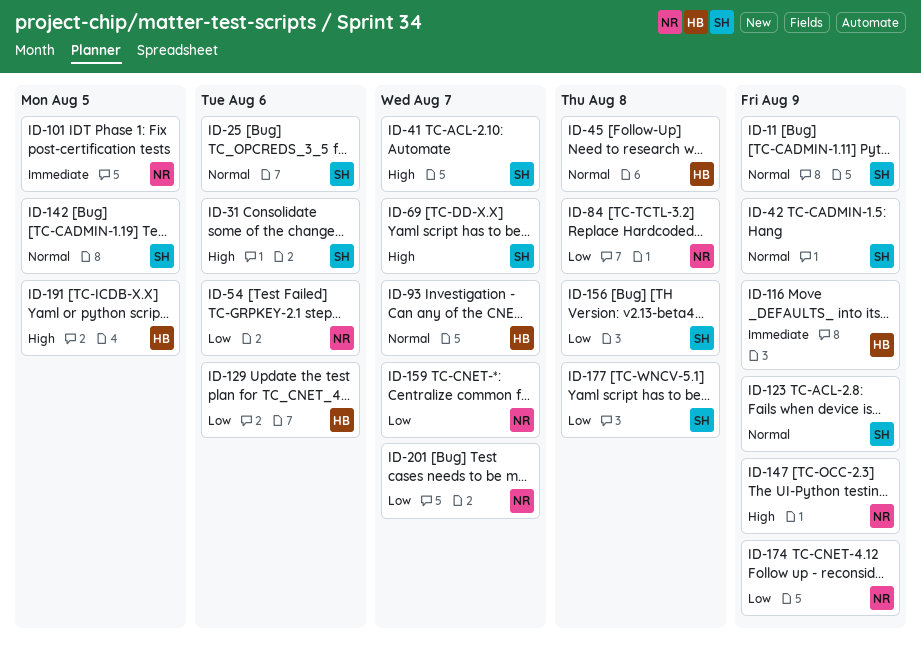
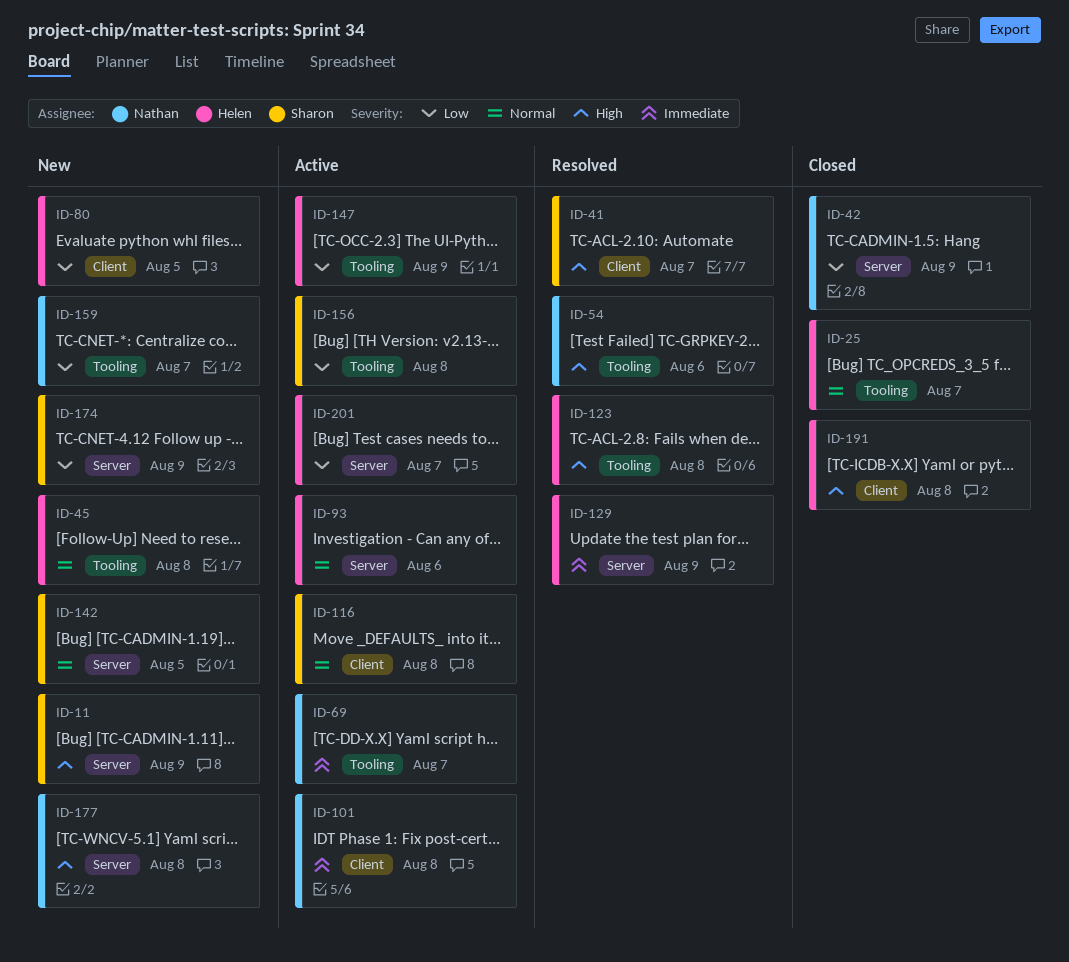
ID-11, priority: Normal -> High
ID-25, owner: Sharon -> Helen
ID-25, due: Aug 6 -> Aug 7
ID-31: present -> none
ID-42, owner: Sharon -> Nathan
ID-42, priority: Normal -> Low
ID-54, priority: Low -> High
ID-69, owner: Sharon -> Nathan
ID-69, priority: High -> Immediate
ID-80: none -> present
ID-84: present -> none
ID-93, due: Aug 7 -> Aug 6
ID-101, due: Aug 5 -> Aug 8
ID-116, owner: Helen -> Sharon
ID-116, priority: Immediate -> Normal
ID-116, due: Aug 9 -> Aug 8
ID-123, owner: Sharon -> Helen
ID-123, priority: Normal -> High
ID-123, due: Aug 9 -> Aug 8
ID-129, priority: Low -> Immediate
ID-129, due: Aug 6 -> Aug 9
ID-147, owner: Nathan -> Helen
ID-147, priority: High -> Low
ID-174, owner: Nathan -> Sharon
ID-177, owner: Sharon -> Nathan
ID-177, priority: Low -> High
ID-191, due: Aug 5 -> Aug 8
ID-201, owner: Nathan -> Helen

